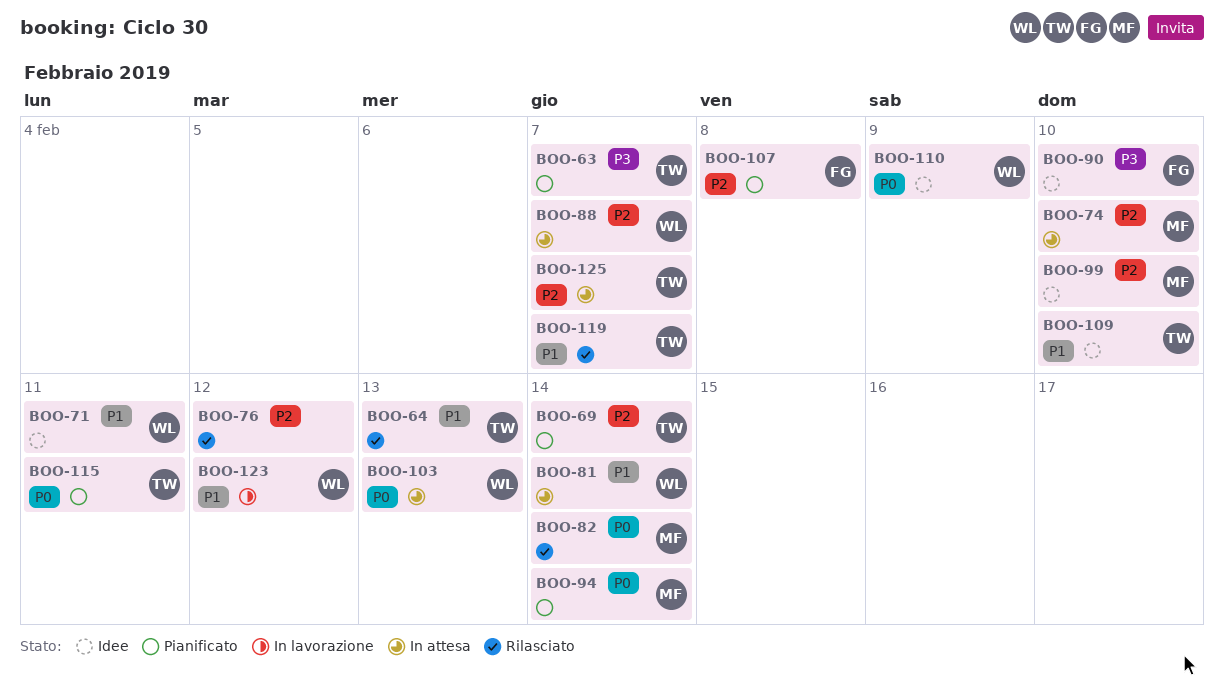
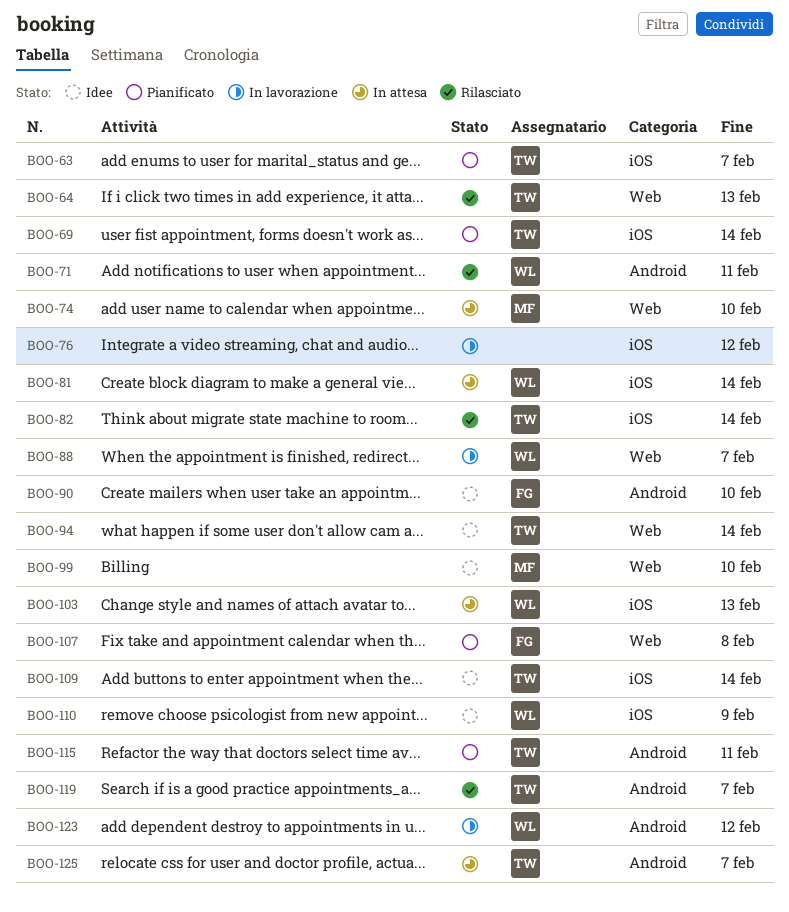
BOO-71, status: Idee -> Rilasciato
BOO-76, status: Rilasciato -> In lavorazione
BOO-82, owner: MF -> TW
BOO-88, status: In attesa -> In lavorazione
BOO-94, status: Pianificato -> Idee
BOO-94, owner: MF -> TW
BOO-109, due: Feb 10 -> Feb 14

